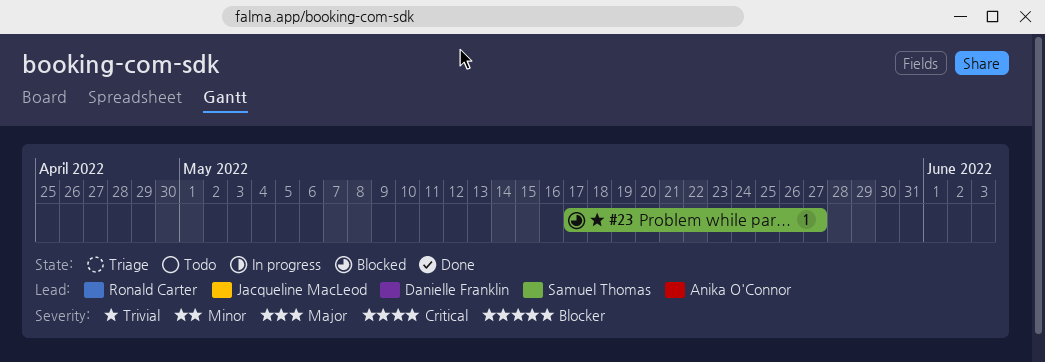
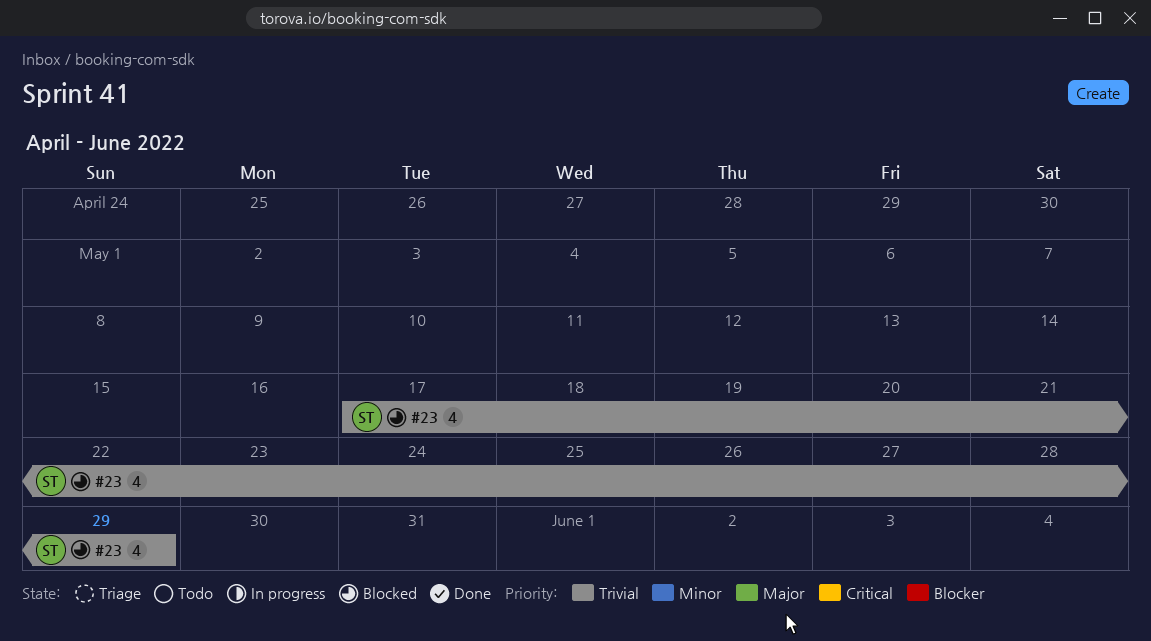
#23, estimate: 1 -> 4
#23, due: May 27 -> May 29

